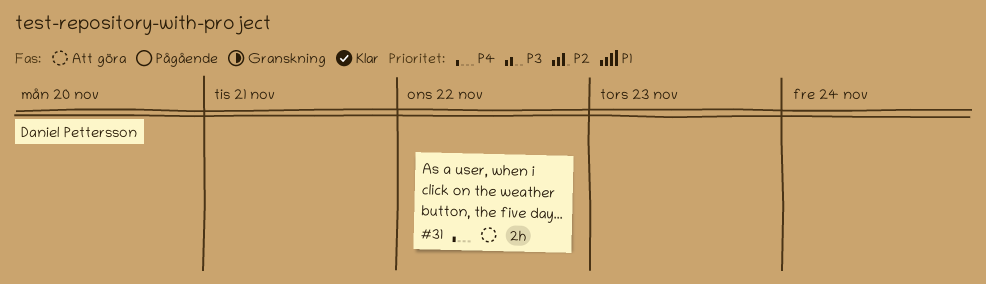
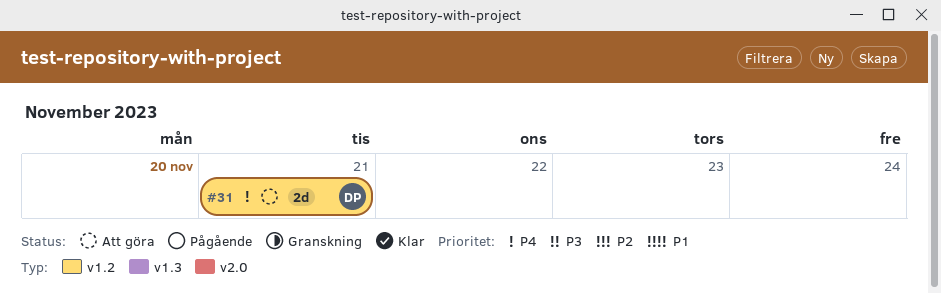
#31, estimate: 2h -> 2d
#31, due: Nov 22 -> Nov 21

